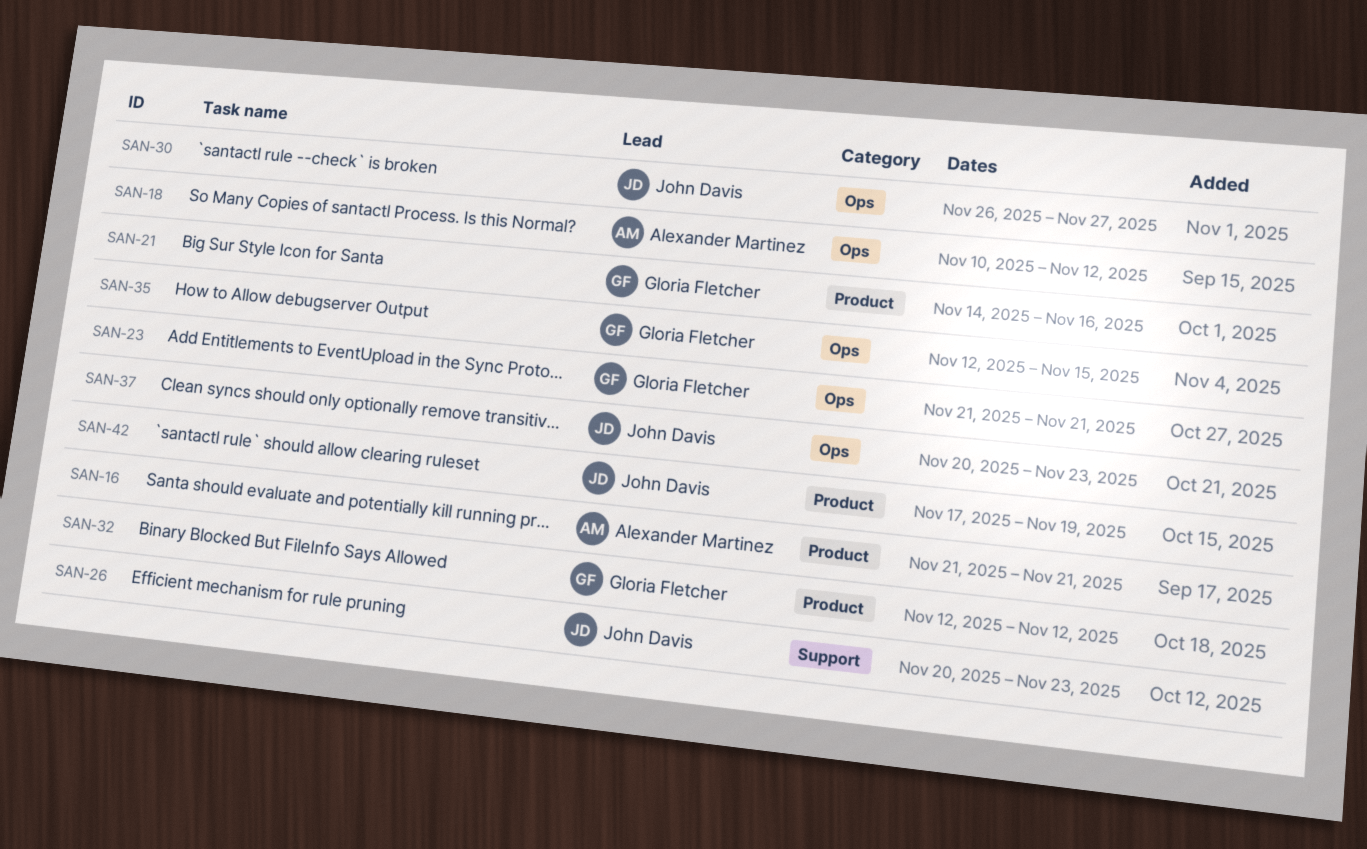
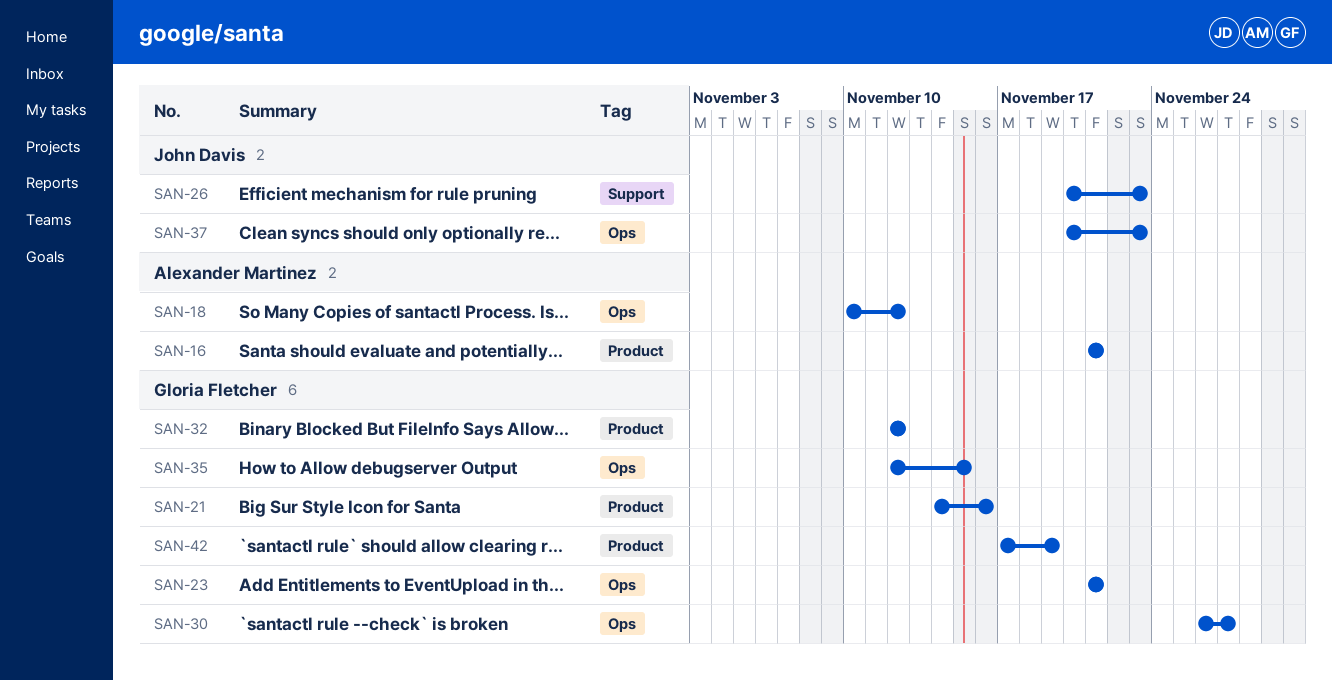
SAN-30, owner: John Davis -> Gloria Fletcher
SAN-42, owner: John Davis -> Gloria Fletcher

